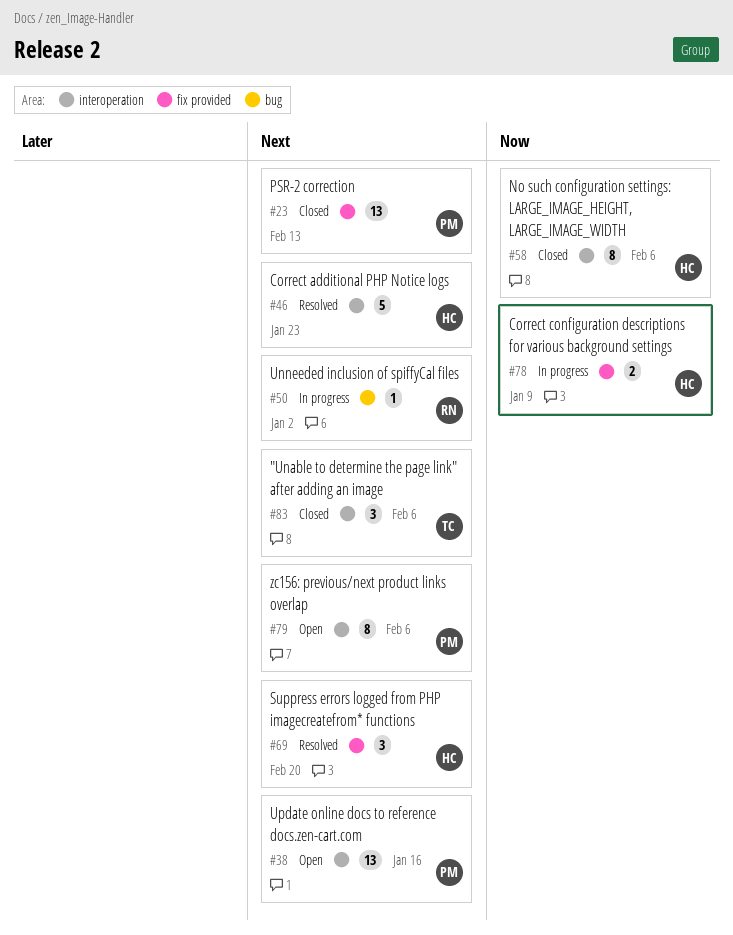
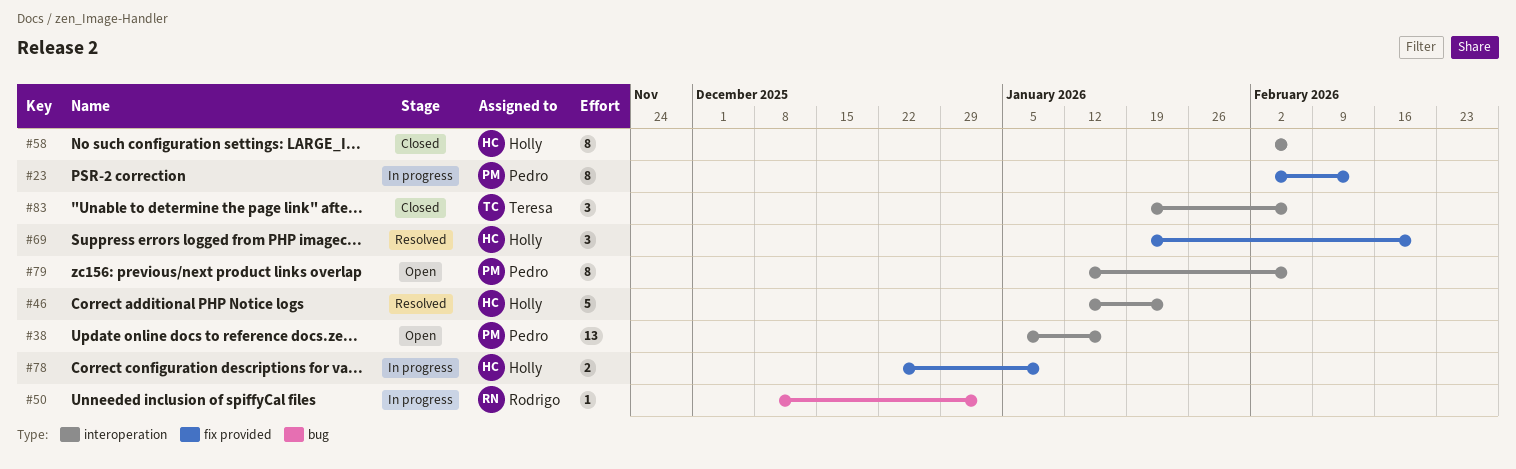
#23, status: Closed -> In progress
#23, estimate: 13 -> 8

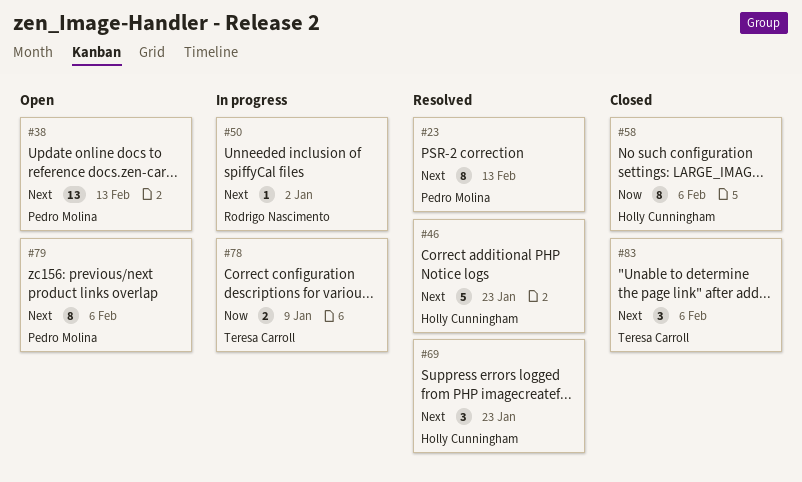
#23, status: In progress -> Resolved
#38, due: Jan 16 -> Feb 13
#69, due: Feb 20 -> Jan 23
#78, owner: Holly Cunningham -> Teresa Carroll

